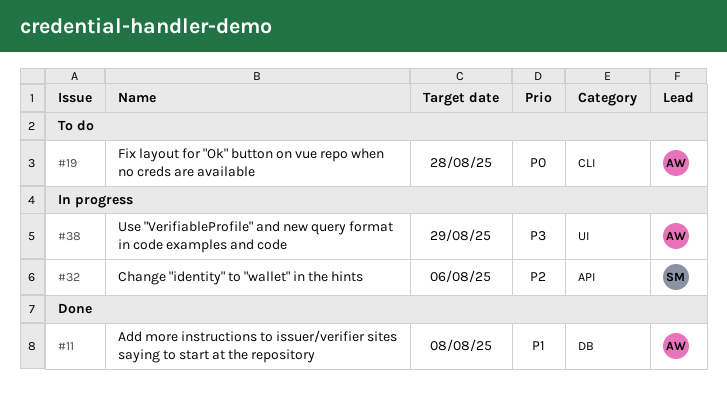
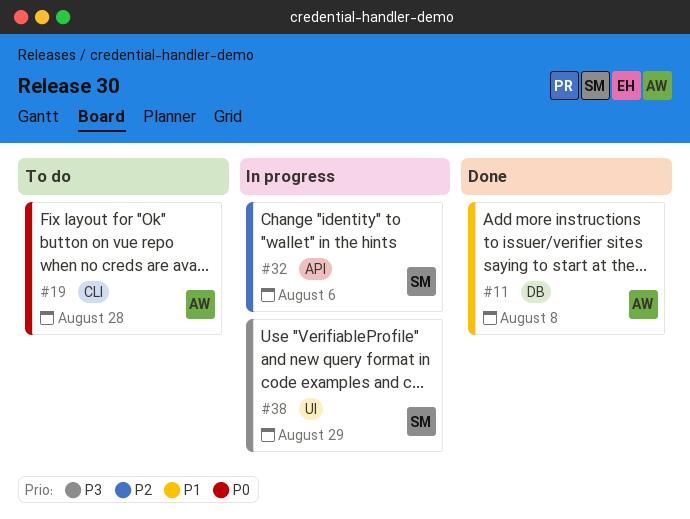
#38, owner: AW -> SM

